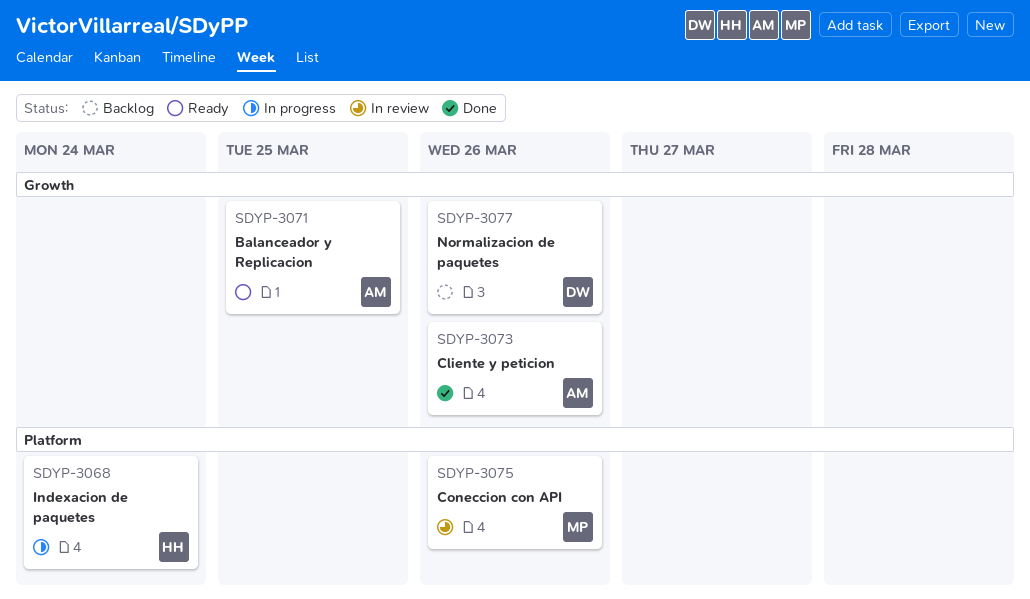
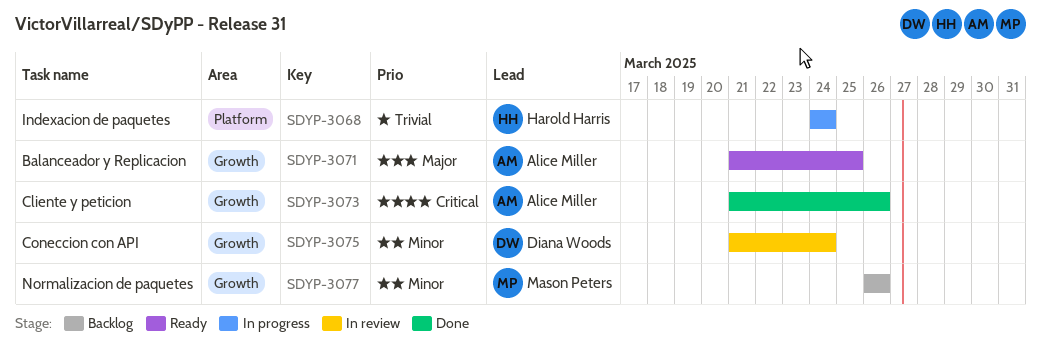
SDYP-3075, owner: Mason Peters -> Diana Woods
SDYP-3075, label: Platform -> Growth
SDYP-3075, due: Mar 26 -> Mar 24
SDYP-3077, owner: Diana Woods -> Mason Peters

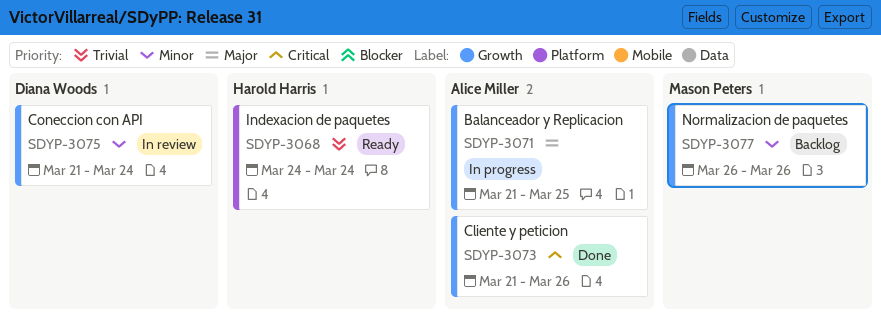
SDYP-3068, status: In progress -> Ready
SDYP-3071, status: Ready -> In progress

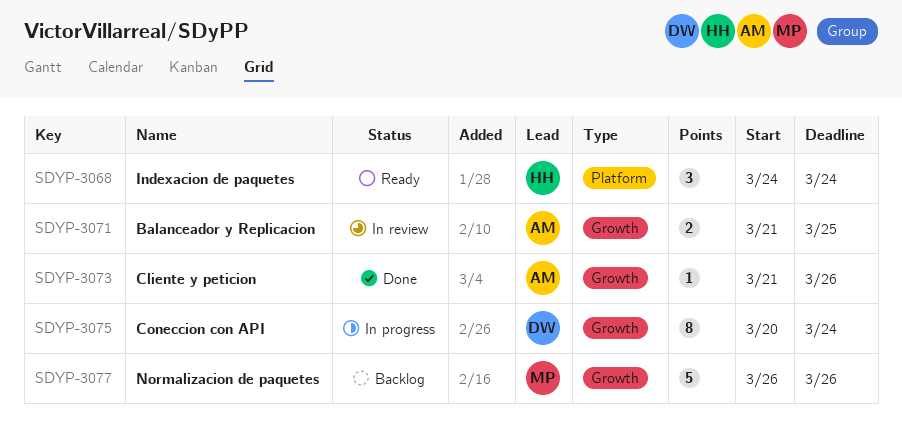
SDYP-3071, status: In progress -> In review
SDYP-3075, status: In review -> In progress
SDYP-3075, start: Mar 21 -> Mar 20

